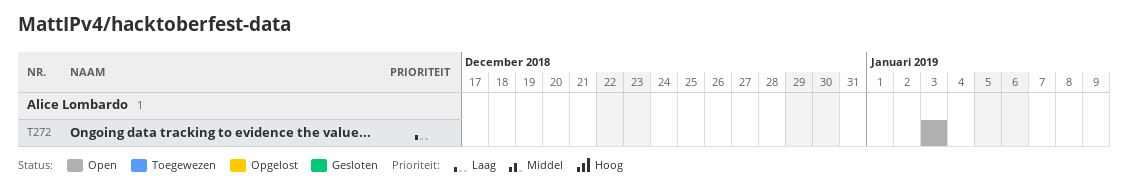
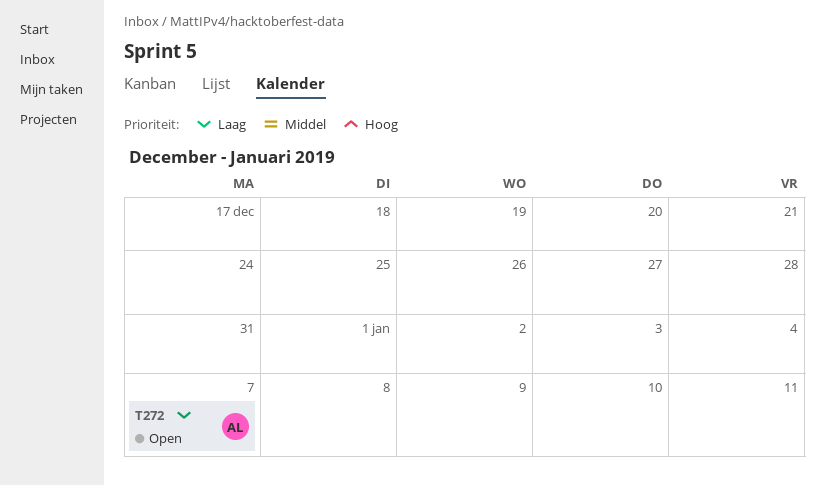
T272, due: Jan 3 -> Jan 7

